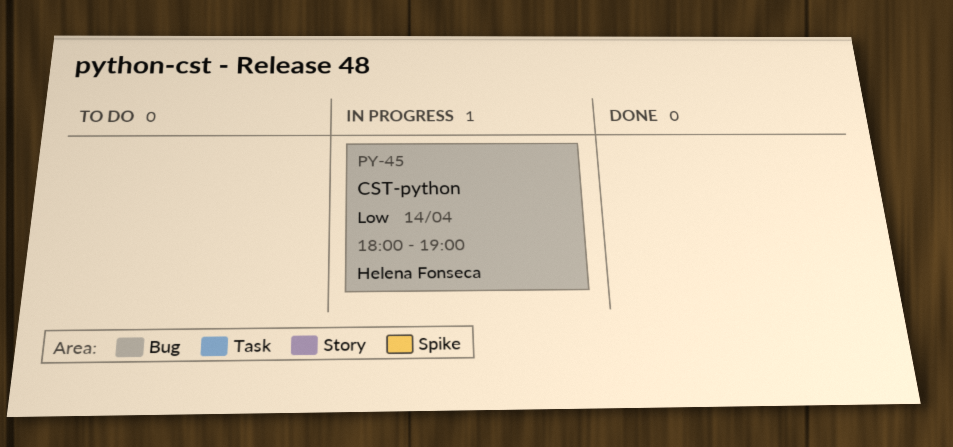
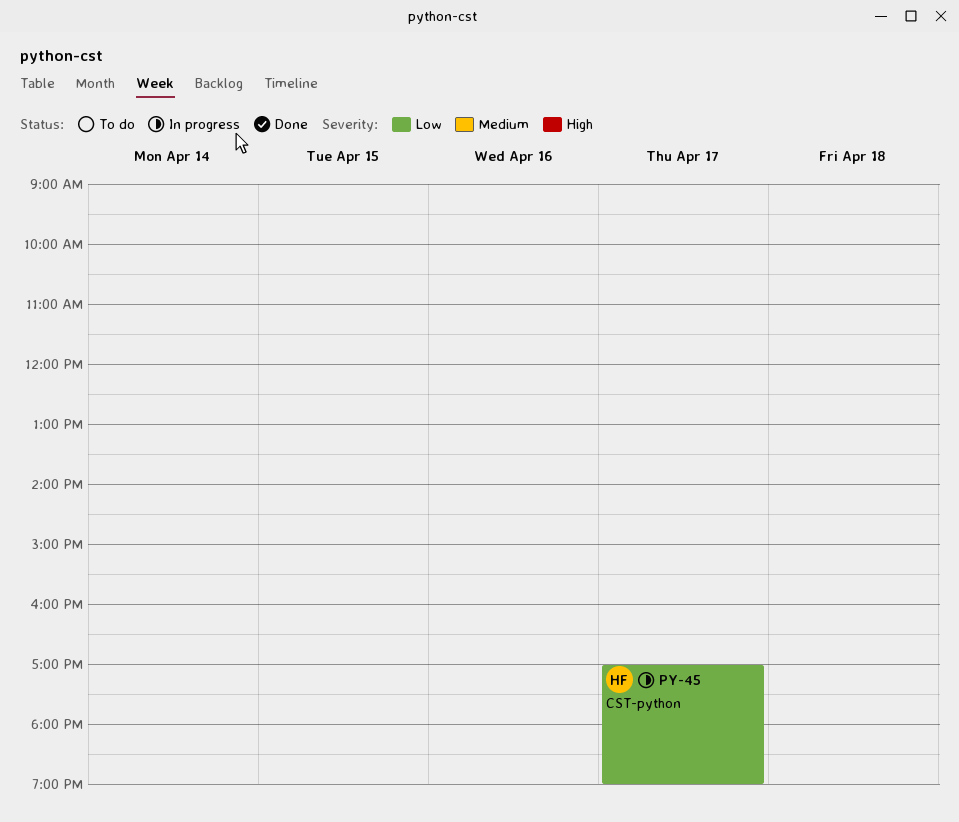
PY-45, day: Apr 14 -> Apr 17
PY-45, begins: 18:00 -> 17:00

